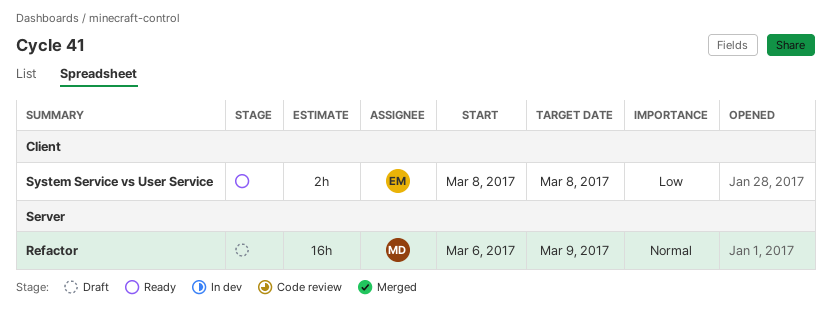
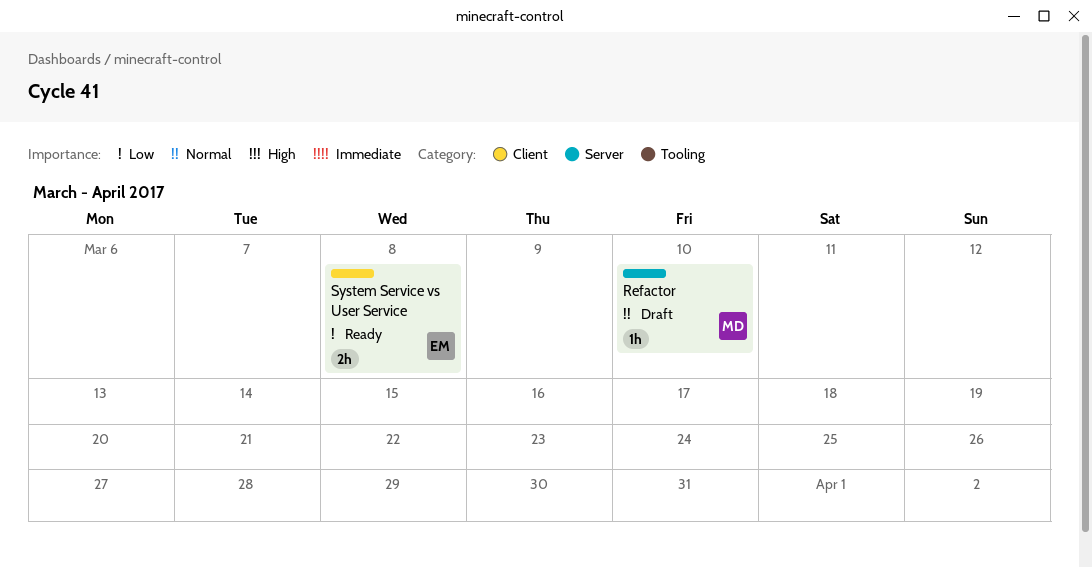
Refactor, estimate: 16h -> 1h
Refactor, due: Mar 9 -> Mar 10

